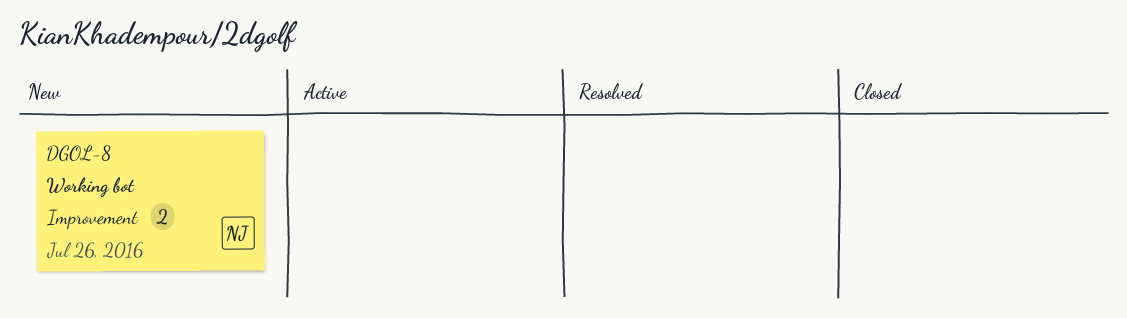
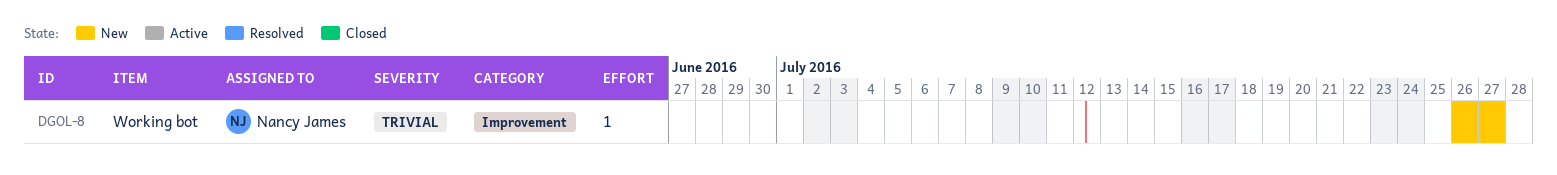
DGOL-8, estimate: 2 -> 1
DGOL-8, due: Jul 26 -> Jul 27

